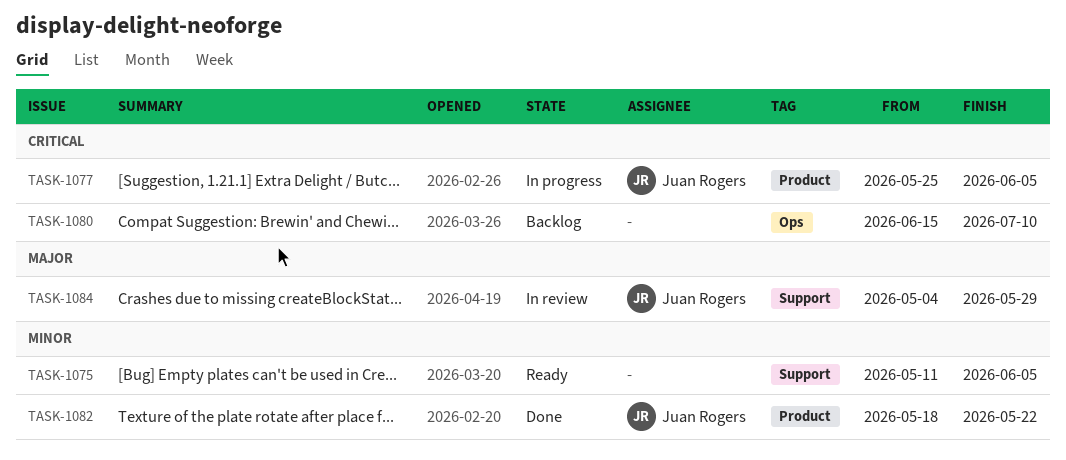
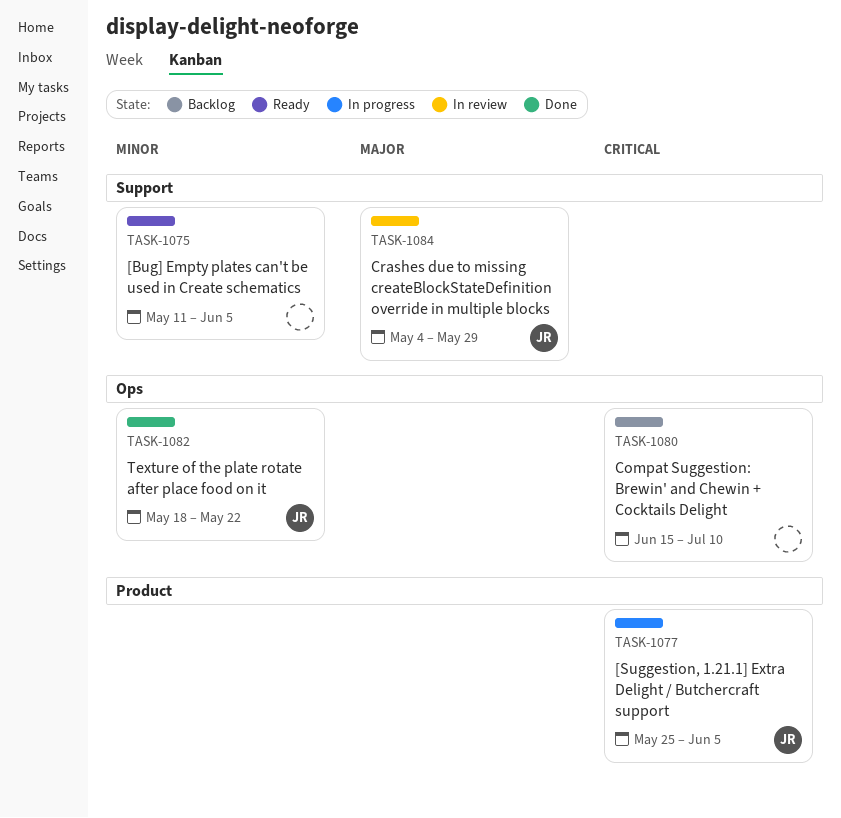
TASK-1082, label: Product -> Ops

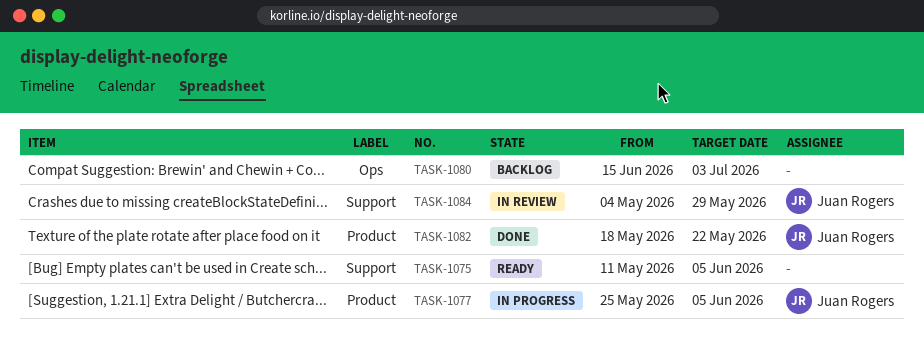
TASK-1080, due: Jul 10 -> Jul 3
TASK-1082, label: Ops -> Product

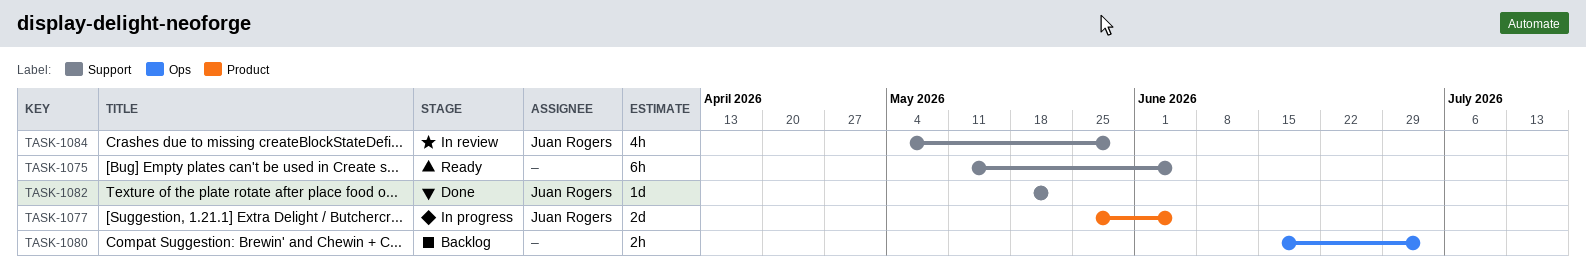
TASK-1082, label: Product -> Support

